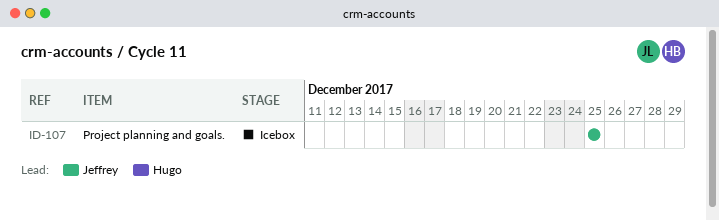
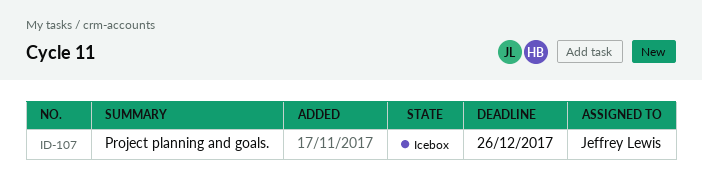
ID-107, due: Dec 25 -> Dec 26

